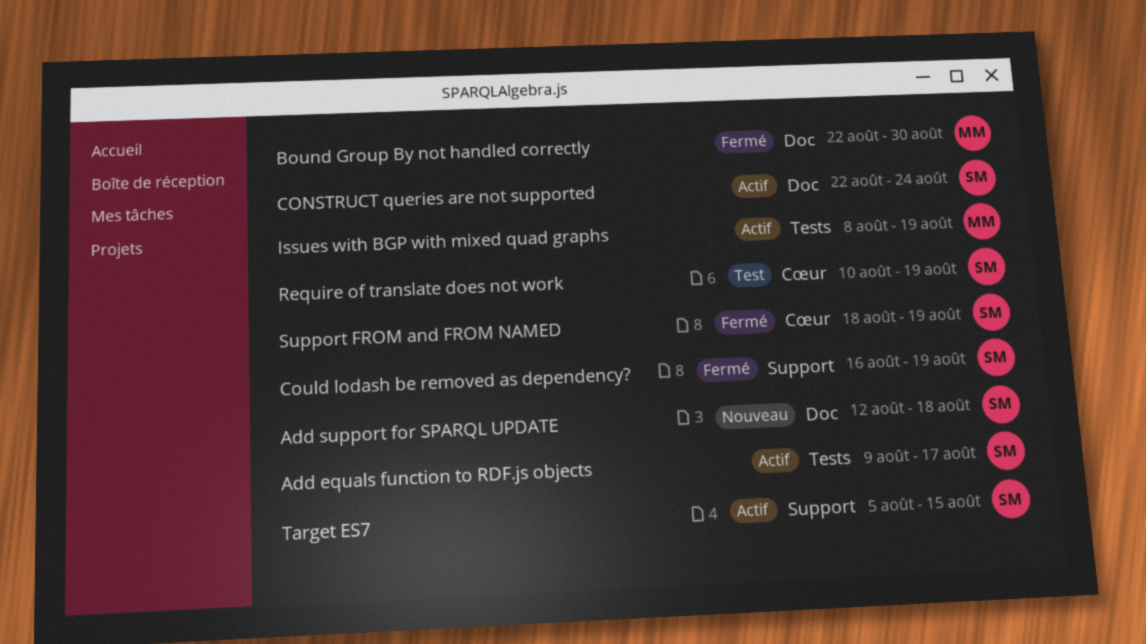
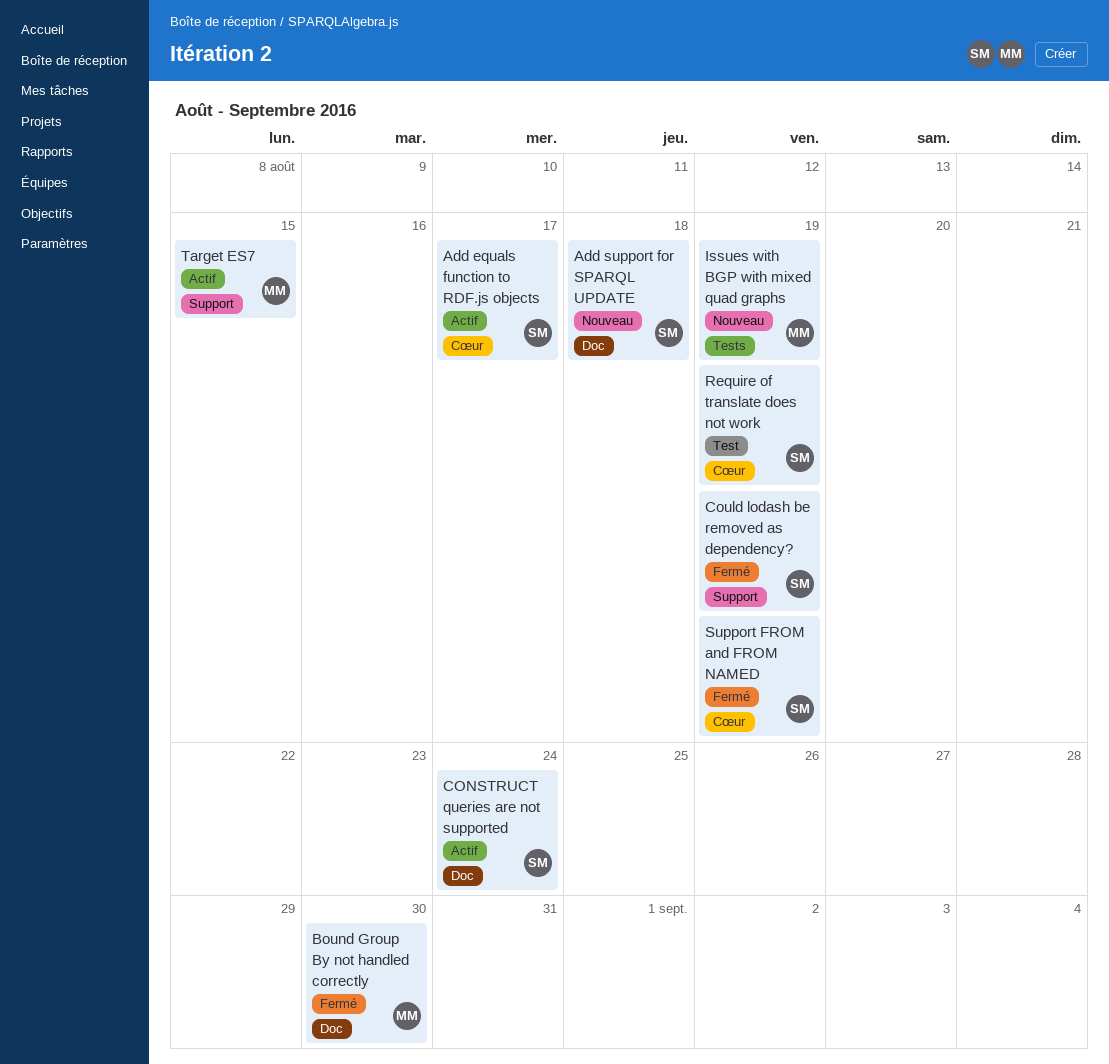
Add equals function to RDF.js objects, label: Tests -> Cœur
Issues with BGP with mixed quad graphs, status: Actif -> Nouveau
Target ES7, owner: SM -> MM

